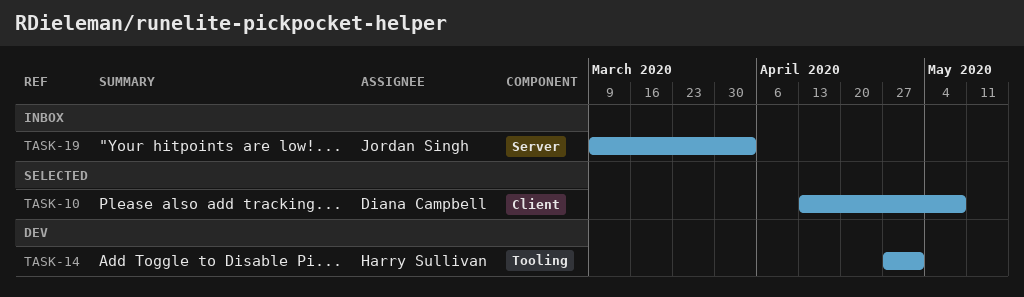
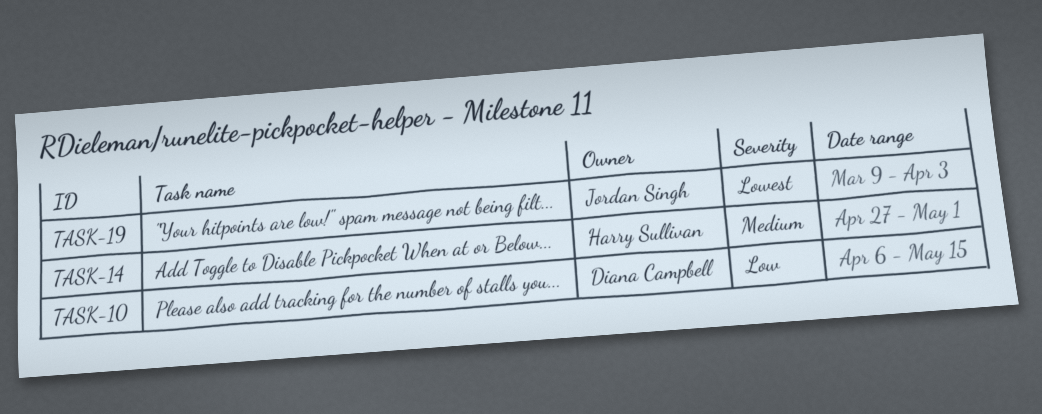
TASK-10, start: Apr 13 -> Apr 6
TASK-10, due: May 8 -> May 15

